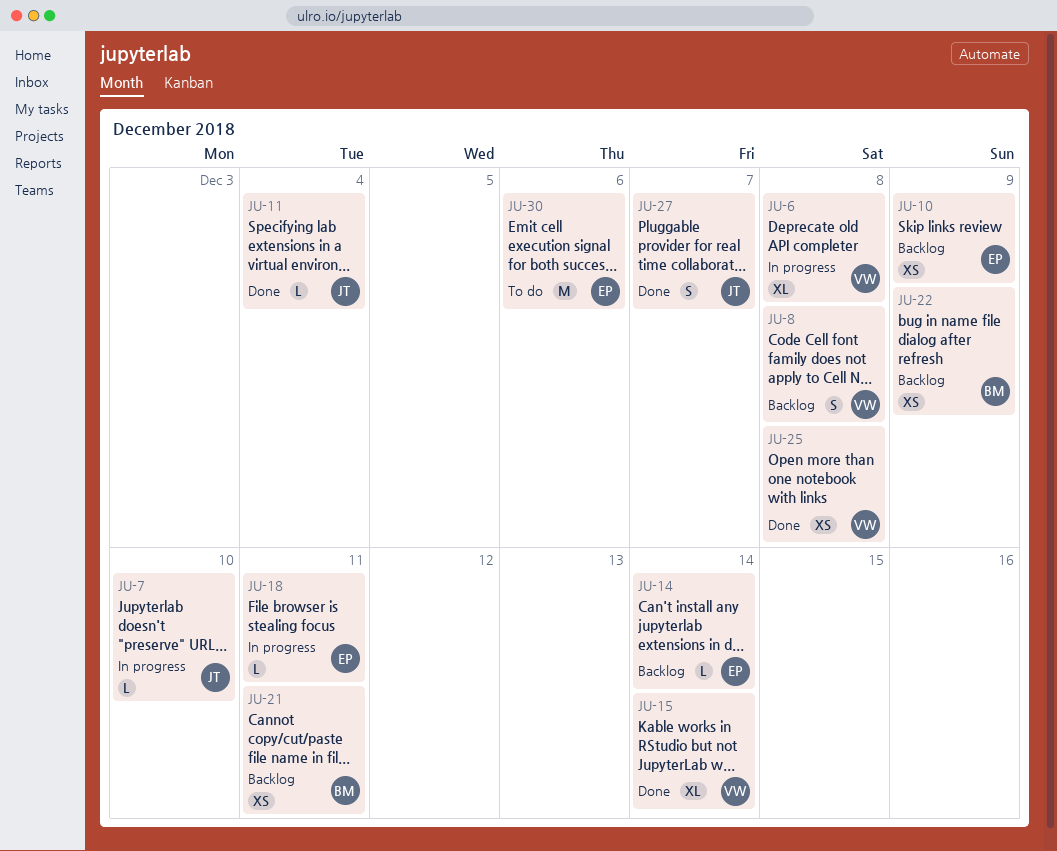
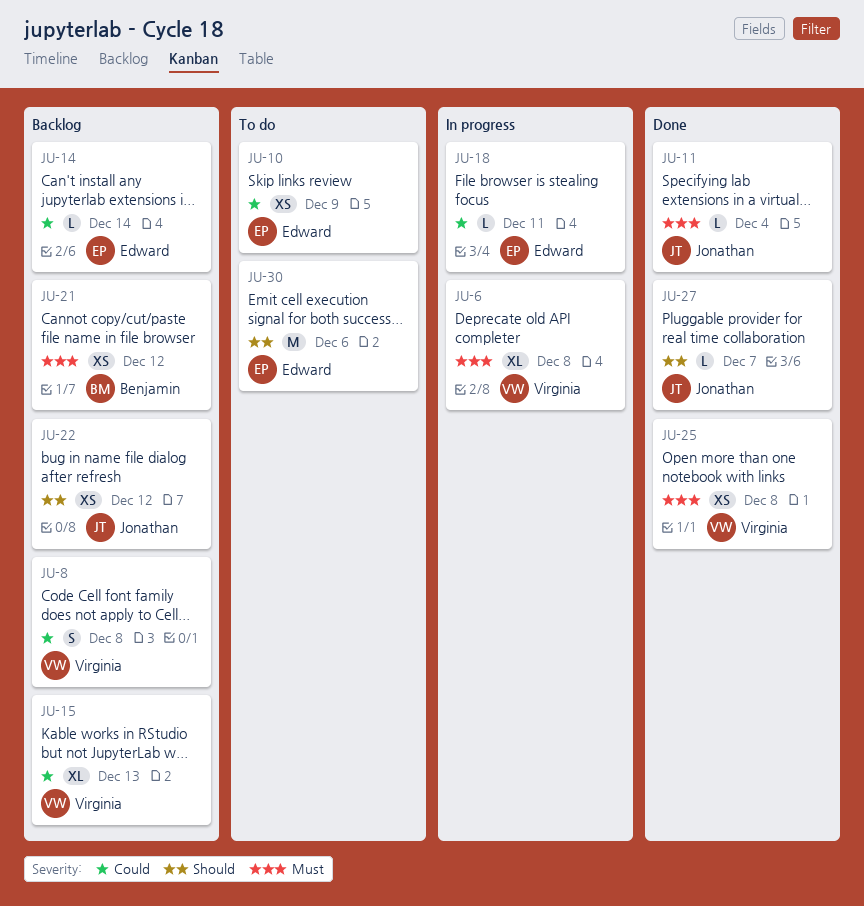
JU-7: present -> none
JU-10, status: Backlog -> To do
JU-15, status: Done -> Backlog
JU-15, due: Dec 14 -> Dec 13
JU-21, due: Dec 11 -> Dec 12
JU-22, owner: Benjamin -> Jonathan
JU-22, due: Dec 9 -> Dec 12
JU-27, estimate: S -> L

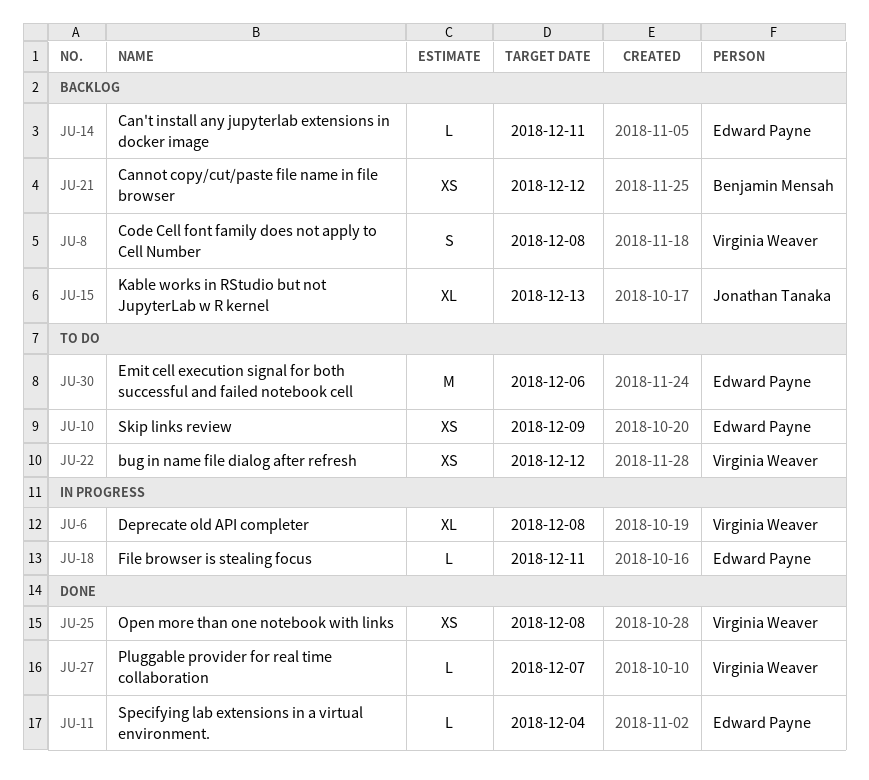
JU-11, owner: Jonathan Tanaka -> Edward Payne
JU-14, due: Dec 14 -> Dec 11
JU-15, owner: Virginia Weaver -> Jonathan Tanaka
JU-22, status: Backlog -> To do
JU-22, owner: Jonathan Tanaka -> Virginia Weaver
JU-27, owner: Jonathan Tanaka -> Virginia Weaver

